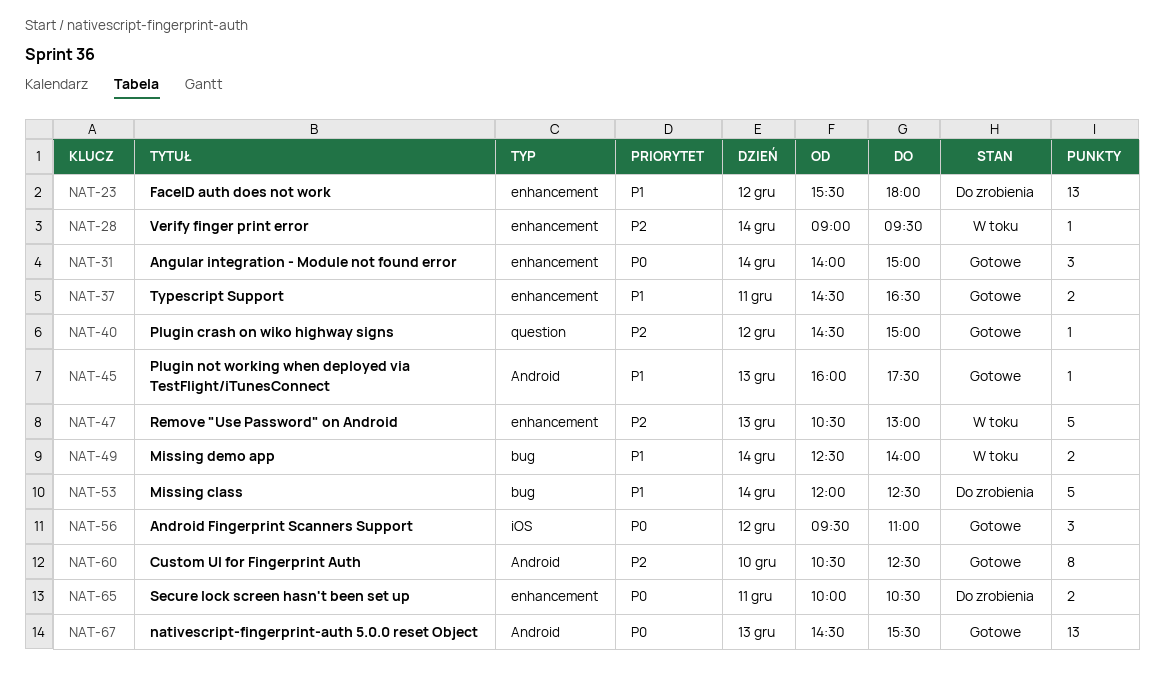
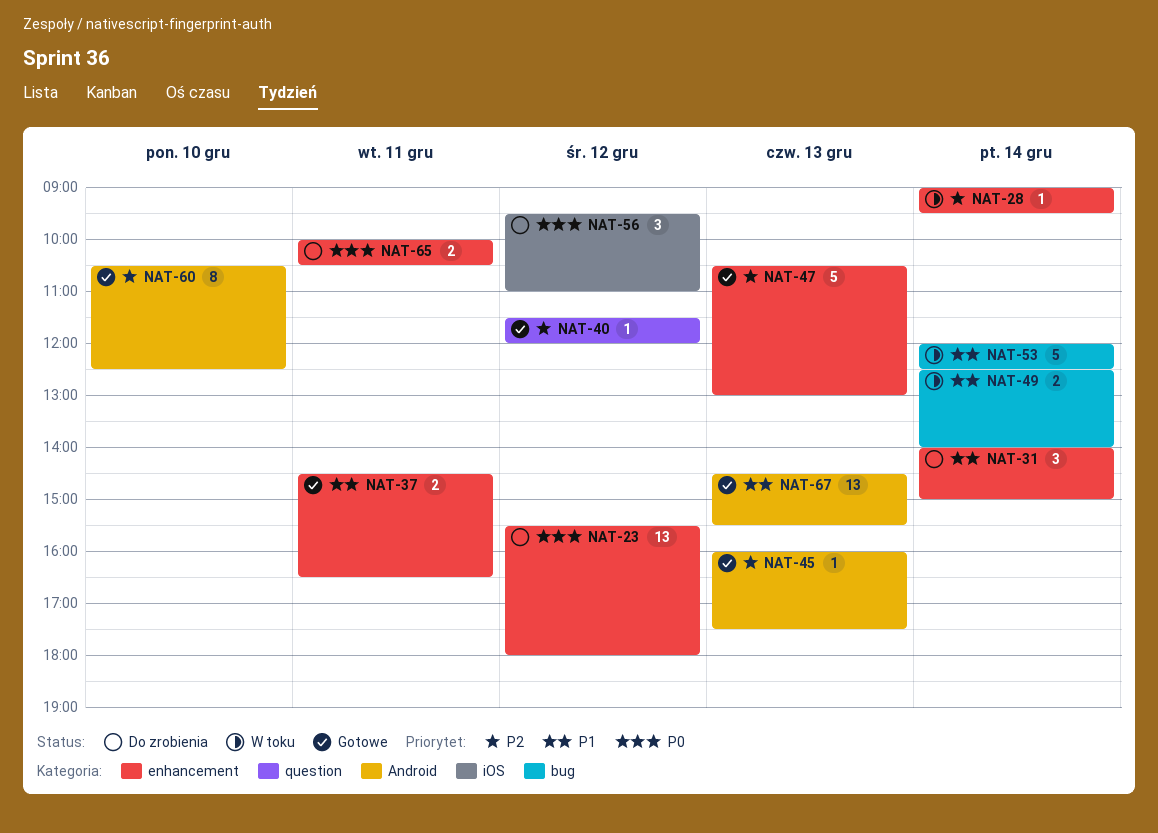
NAT-23, priority: P1 -> P0
NAT-31, status: Gotowe -> Do zrobienia
NAT-31, priority: P0 -> P1
NAT-40, begins: 14:30 -> 11:30
NAT-40, ends: 15:00 -> 12:00
NAT-45, priority: P1 -> P2
NAT-47, status: W toku -> Gotowe
NAT-53, status: Do zrobienia -> W toku
NAT-56, status: Gotowe -> Do zrobienia
NAT-67, priority: P0 -> P1

